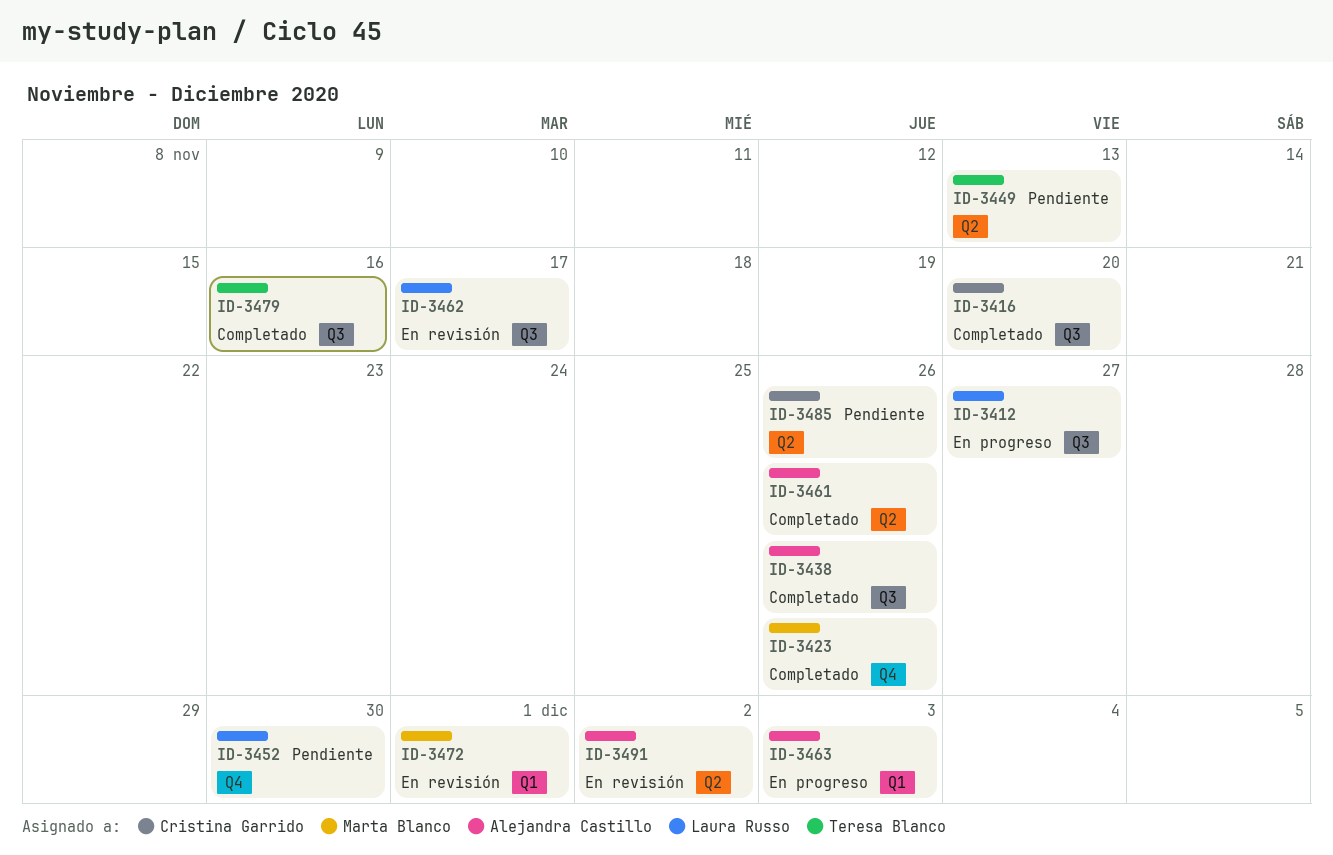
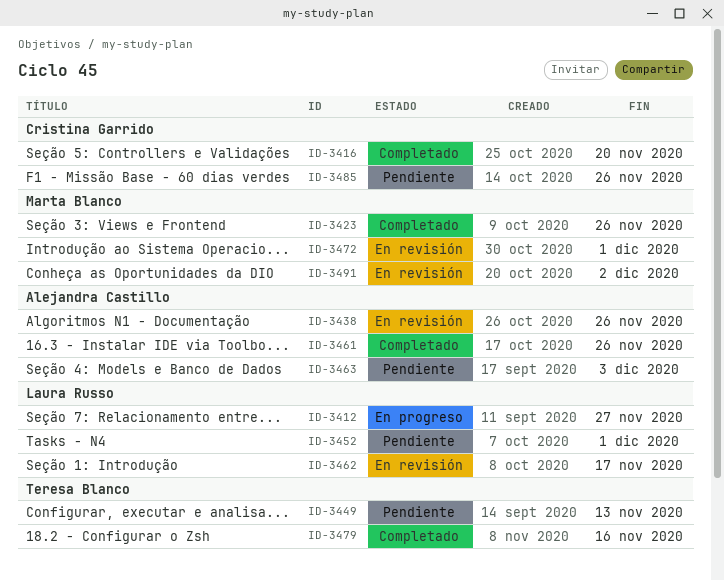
ID-3438, status: Completado -> En revisión
ID-3452, due: Nov 30 -> Dec 1
ID-3463, status: En progreso -> Pendiente
ID-3491, owner: Alejandra Castillo -> Marta Blanco

